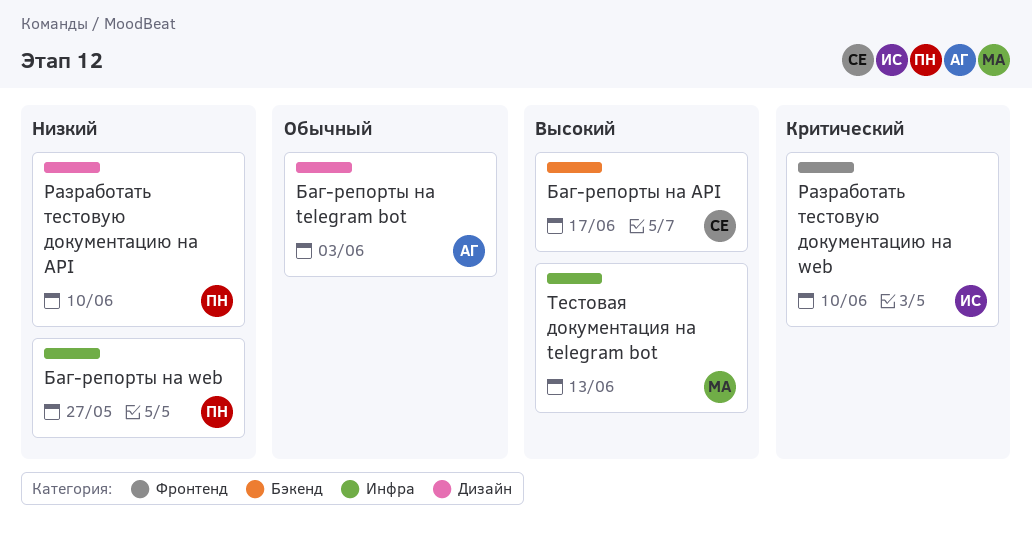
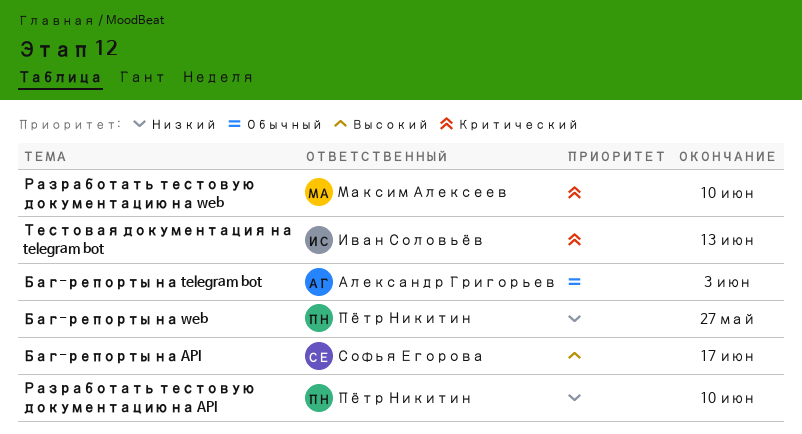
Разработать тестовую документацию на web, owner: Иван Соловьёв -> Максим Алексеев
Тестовая документация на telegram bot, owner: Максим Алексеев -> Иван Соловьёв
Тестовая документация на telegram bot, priority: Высокий -> Критический

